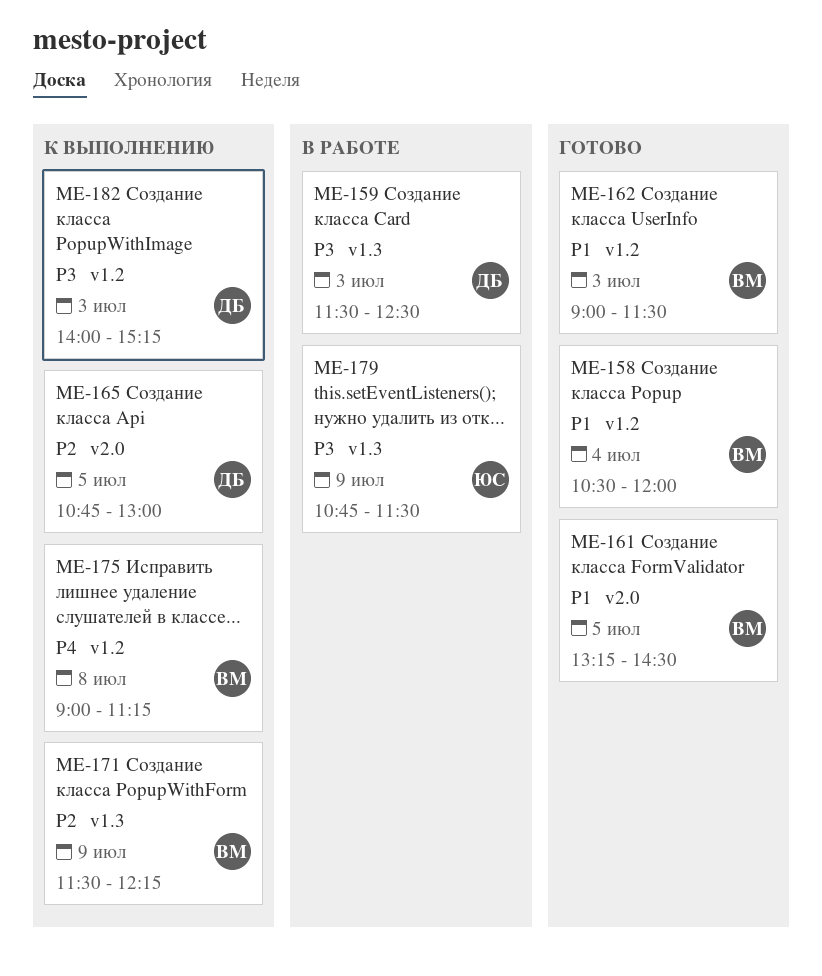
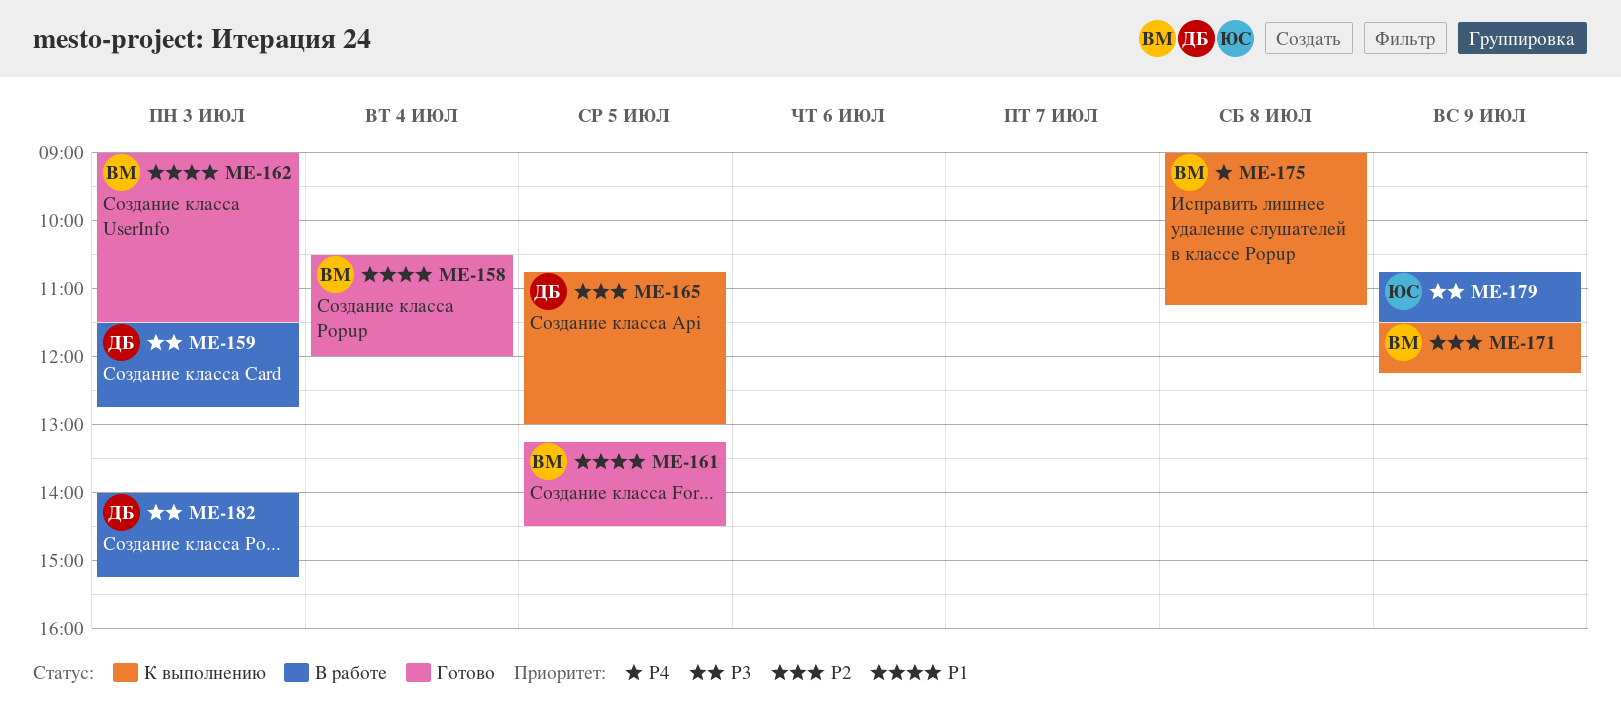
ME-159, ends: 12:30 -> 12:45
ME-182, status: К выполнению -> В работе

